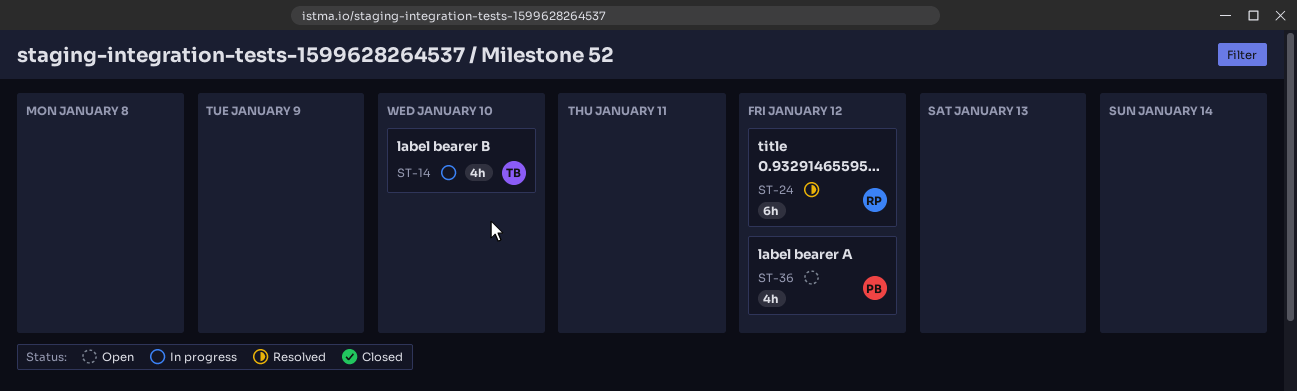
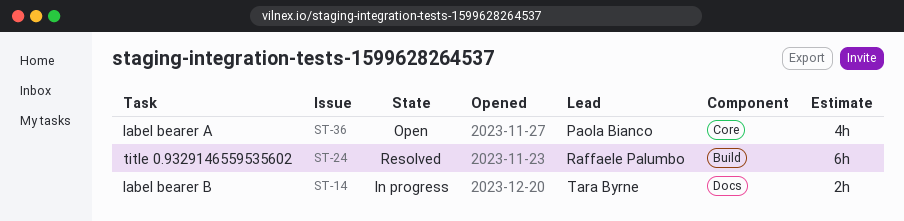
ST-14, estimate: 4h -> 2h

